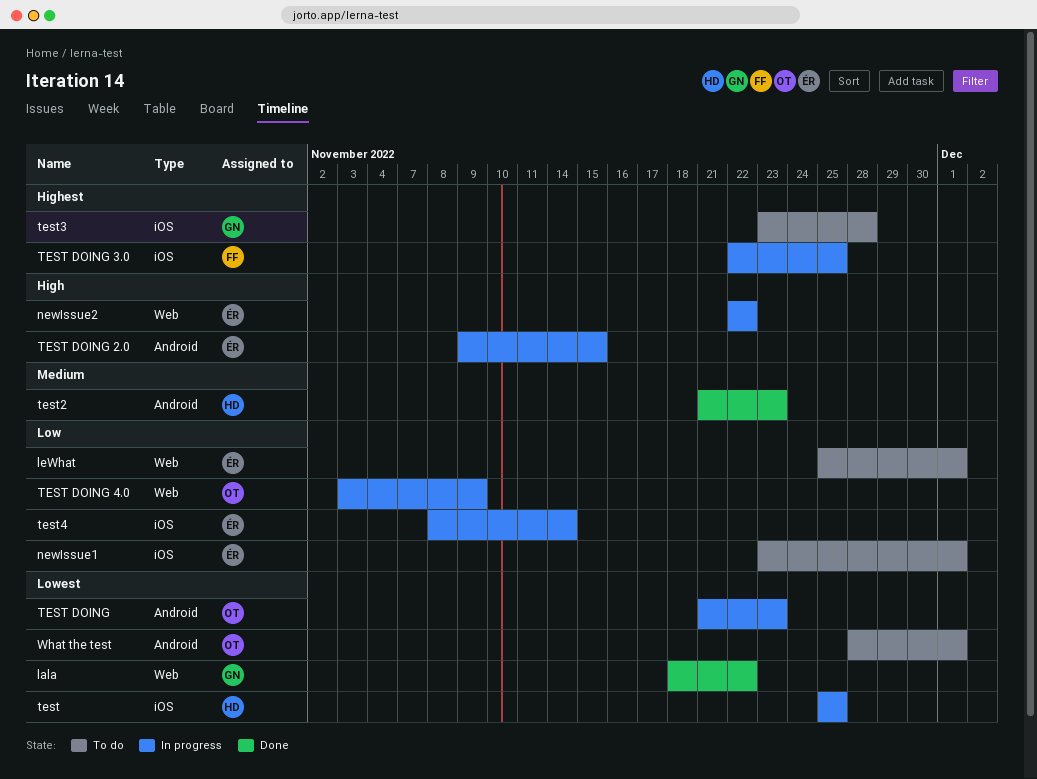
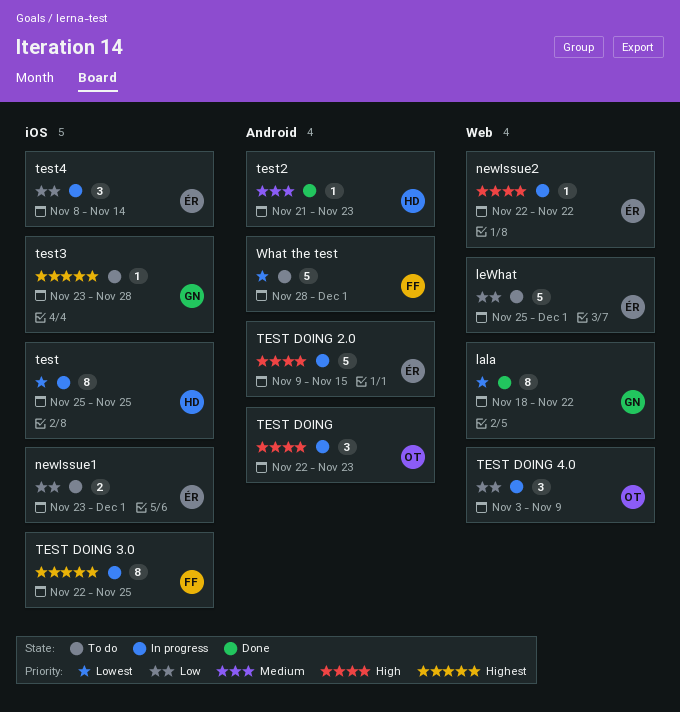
TEST DOING, priority: Lowest -> High
TEST DOING, start: Nov 21 -> Nov 22
What the test, owner: OT -> FF

